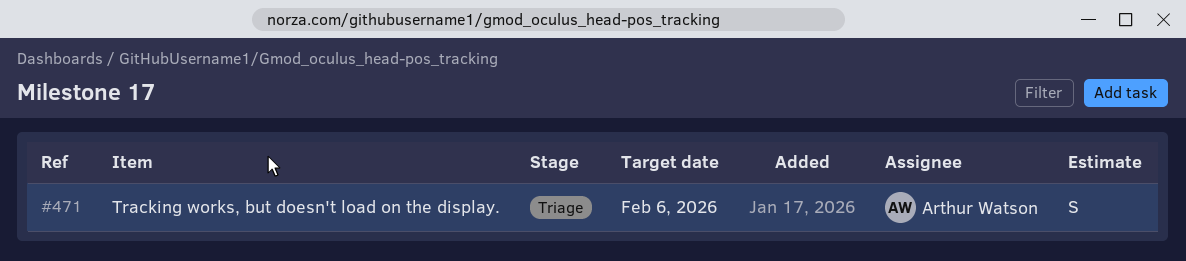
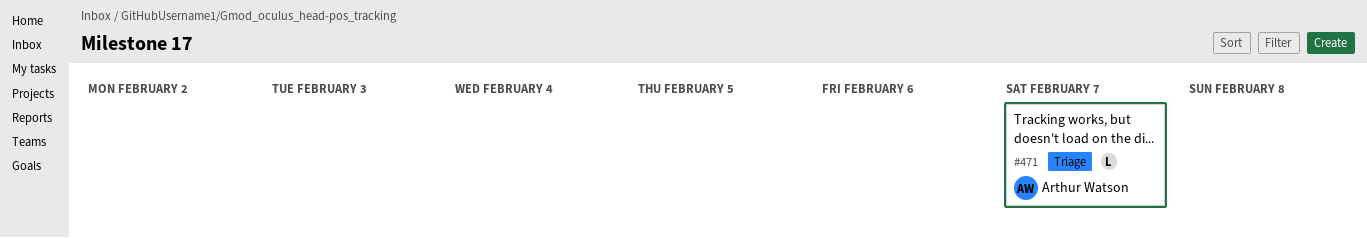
#471, estimate: S -> L
#471, due: Feb 6 -> Feb 7

